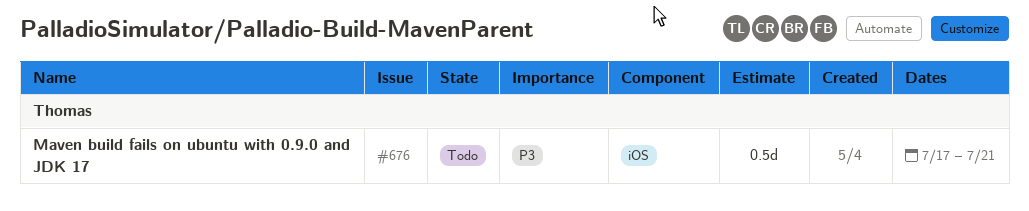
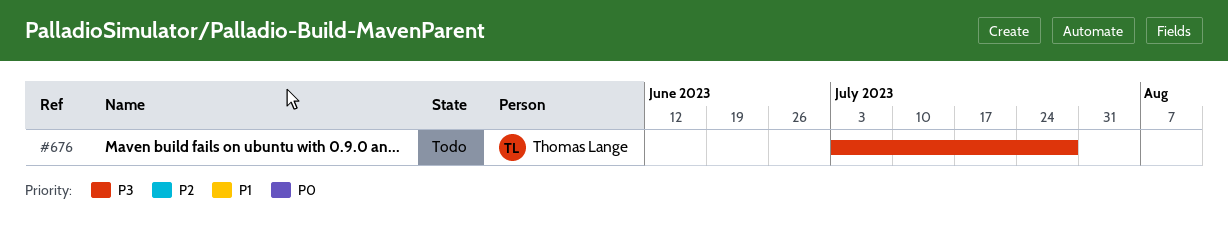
#676, start: Jul 17 -> Jul 3
#676, due: Jul 21 -> Jul 28

